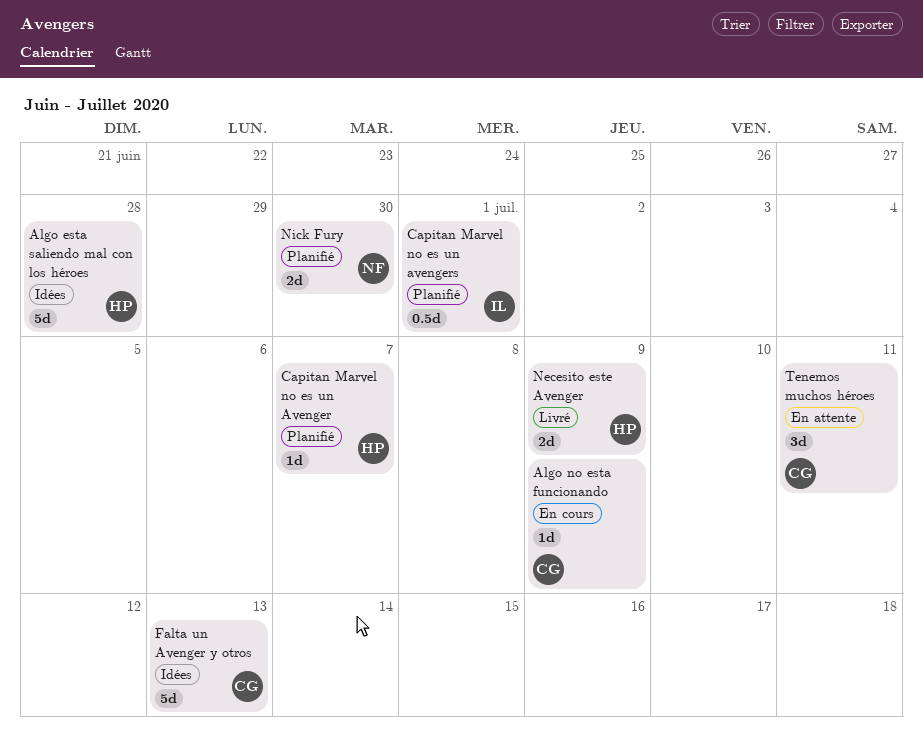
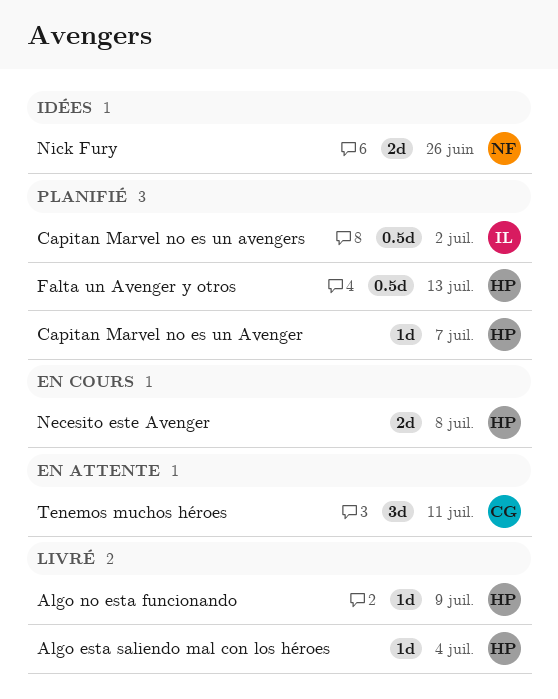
Algo esta saliendo mal con los héroes, status: Idées -> Livré
Algo esta saliendo mal con los héroes, estimate: 5d -> 1d
Algo esta saliendo mal con los héroes, due: Jun 28 -> Jul 4
Algo no esta funcionando, status: En cours -> Livré
Algo no esta funcionando, owner: CG -> HP
Capitan Marvel no es un avengers, due: Jul 1 -> Jul 2
Falta un Avenger y otros, status: Idées -> Planifié
Falta un Avenger y otros, owner: CG -> HP
Falta un Avenger y otros, estimate: 5d -> 0.5d
Necesito este Avenger, status: Livré -> En cours
Necesito este Avenger, due: Jul 9 -> Jul 8
Nick Fury, status: Planifié -> Idées
Nick Fury, due: Jun 30 -> Jun 26

